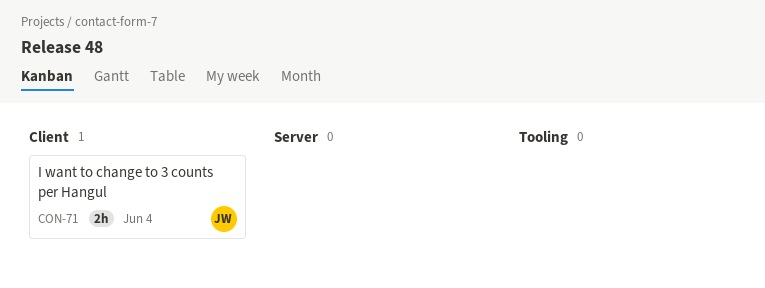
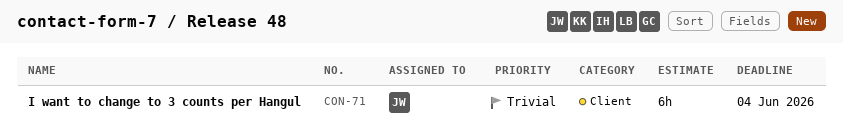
CON-71, estimate: 2h -> 6h

